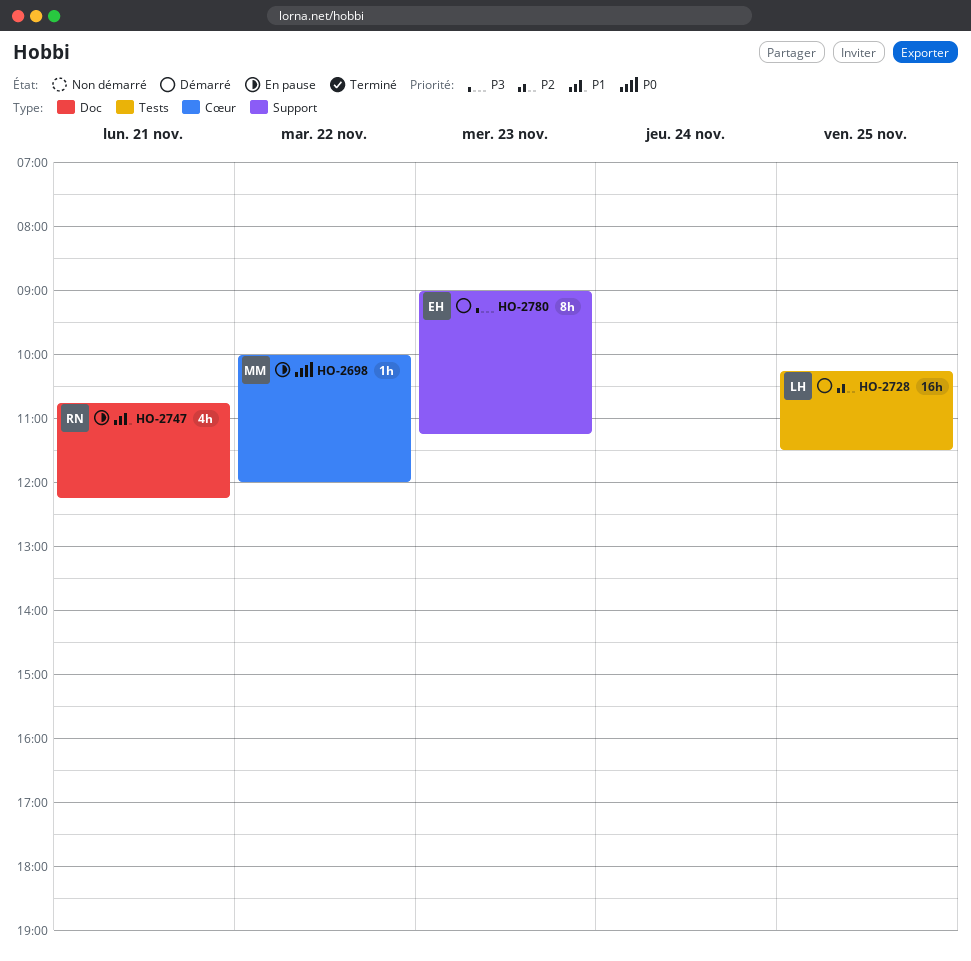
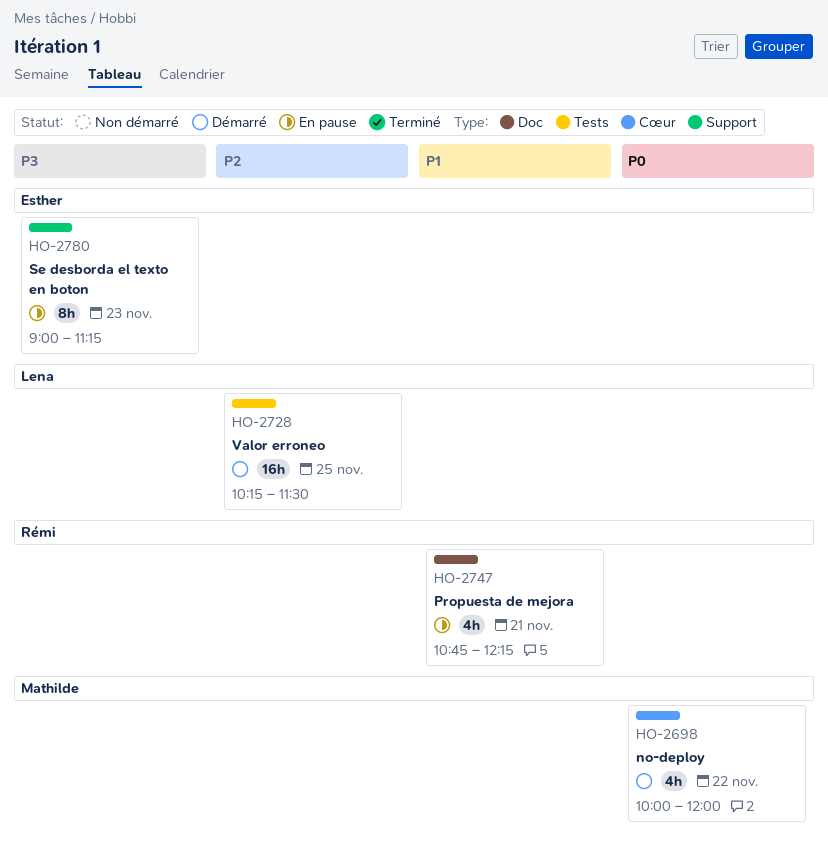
HO-2698, status: En pause -> Démarré
HO-2698, estimate: 1h -> 4h
HO-2780, status: Démarré -> En pause

